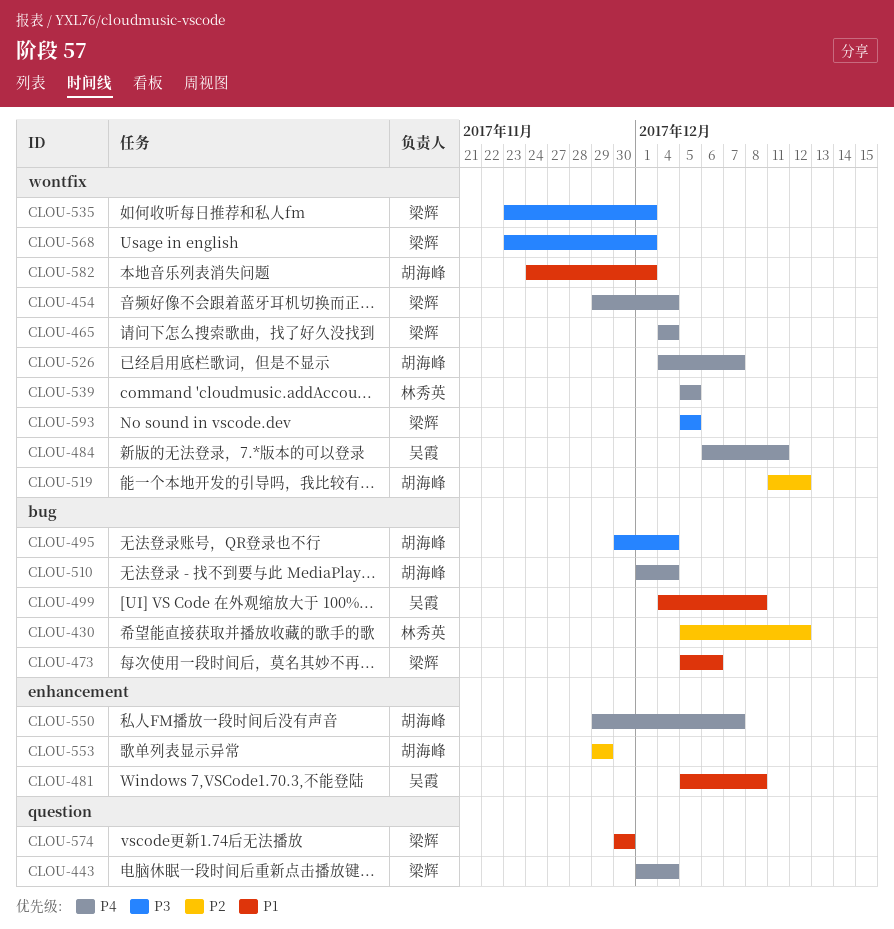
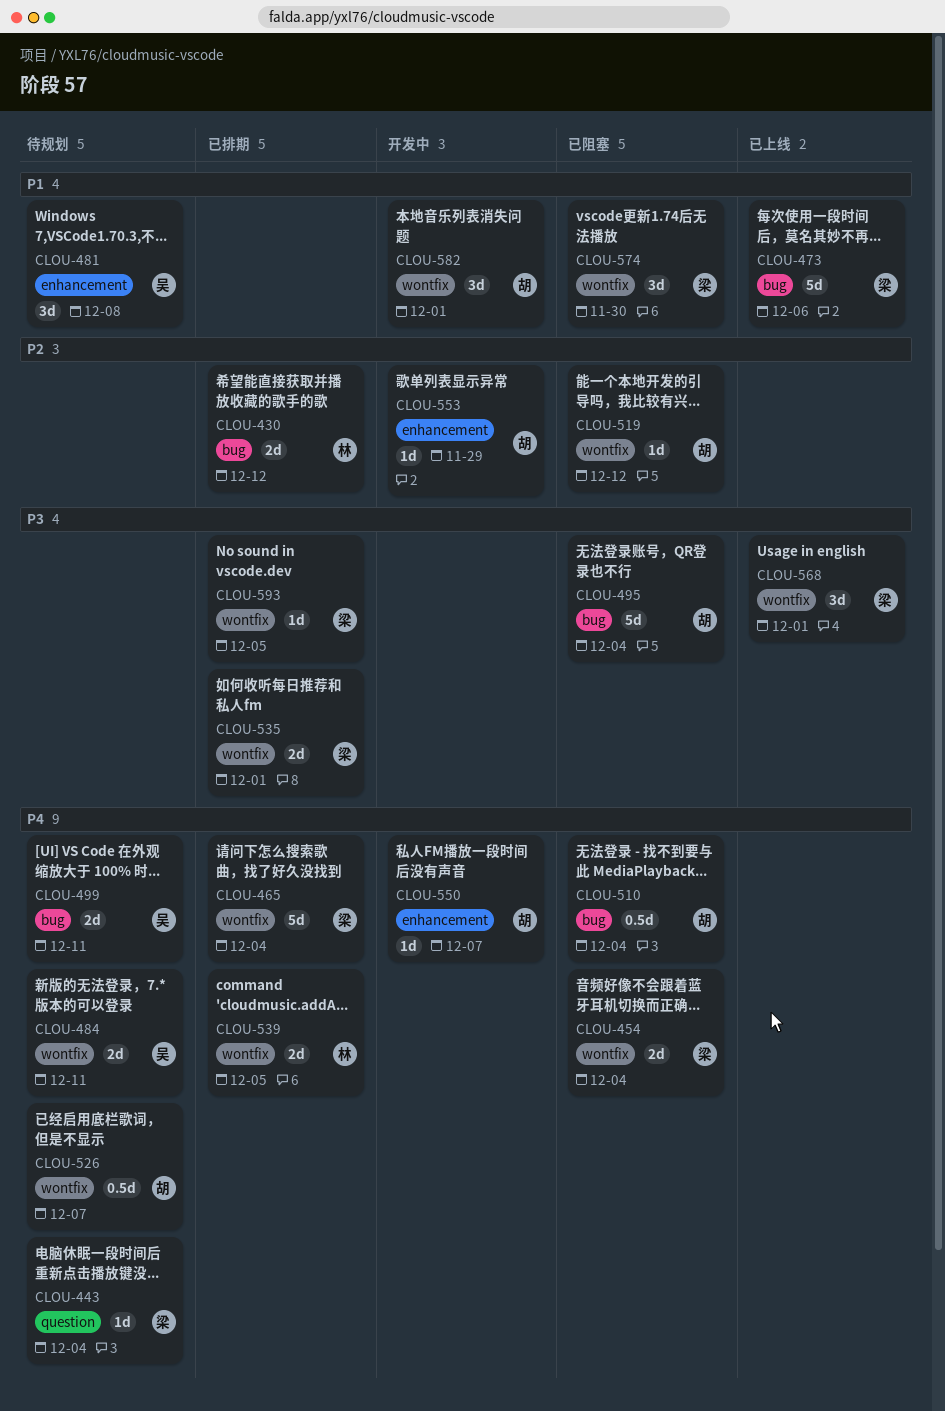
CLOU-499, priority: P1 -> P4
CLOU-499, due: Dec 8 -> Dec 11
CLOU-574, label: question -> wontfix

